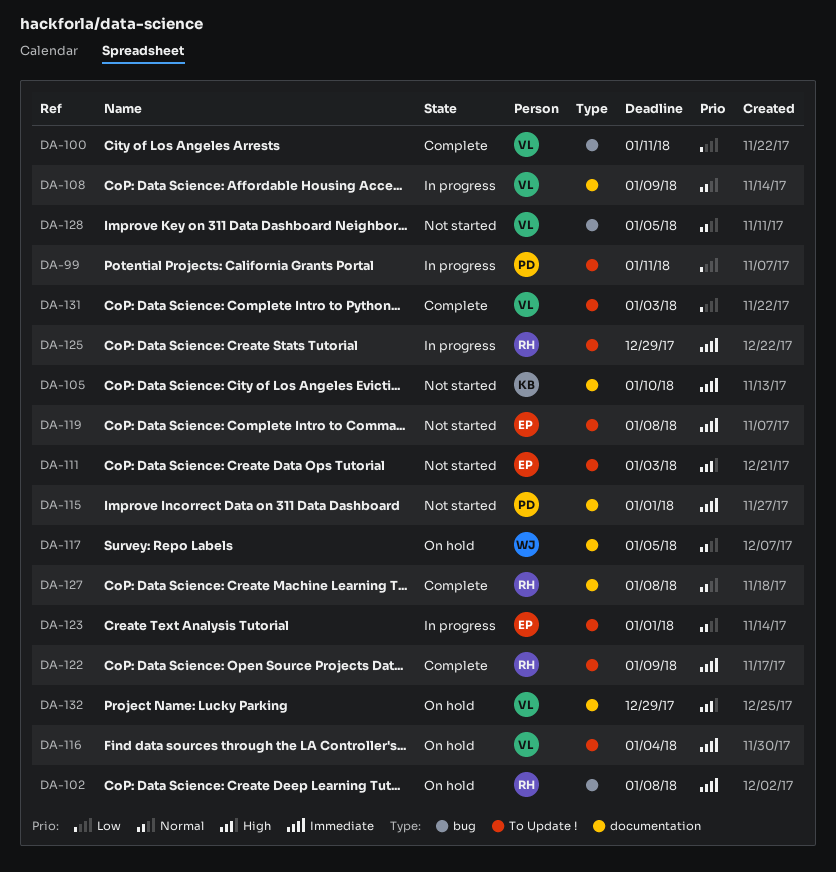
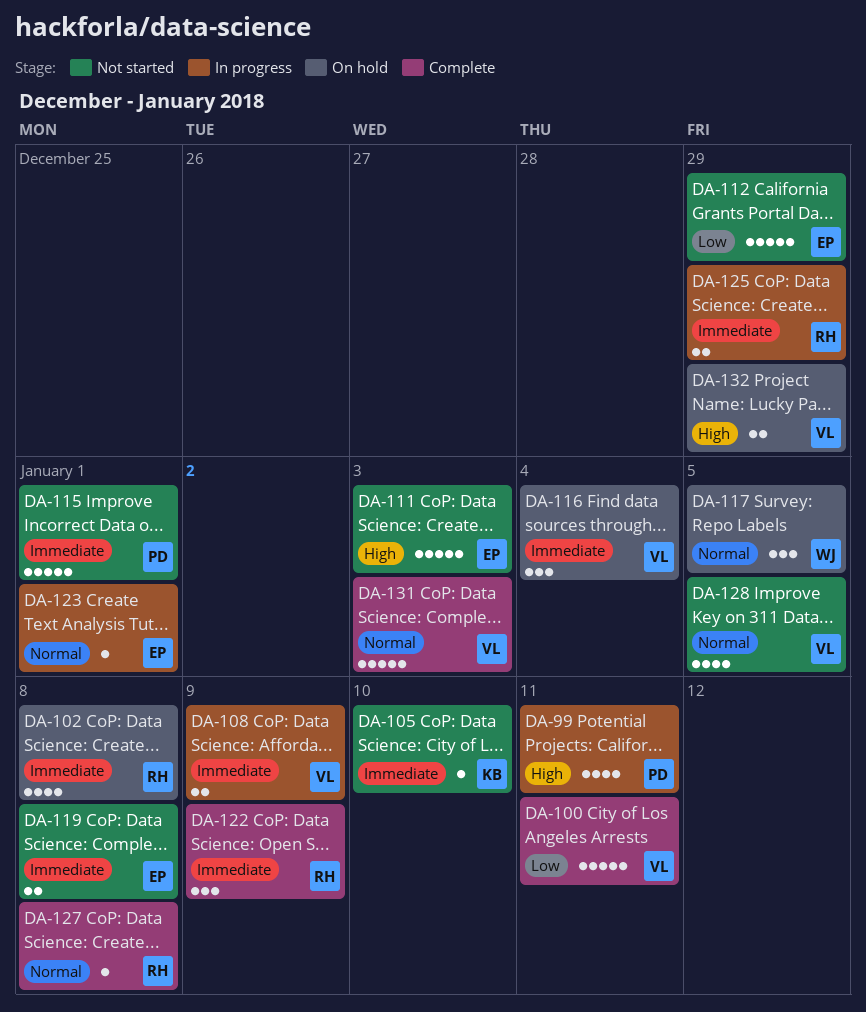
DA-99, priority: Low -> High
DA-108, priority: Normal -> Immediate
DA-112: none -> present
DA-131, priority: Low -> Normal

